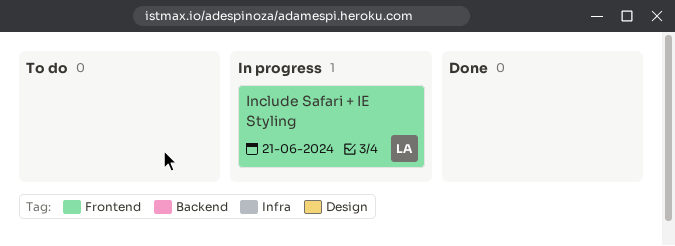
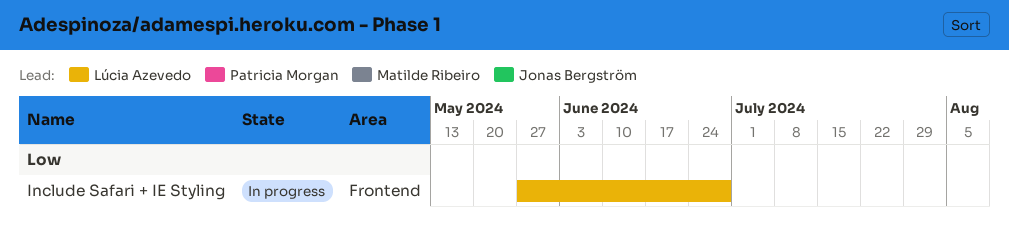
Include Safari + IE Styling, due: Jun 21 -> Jun 28

